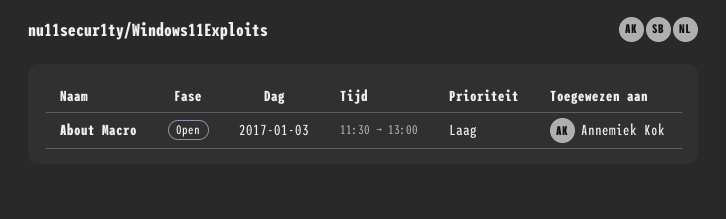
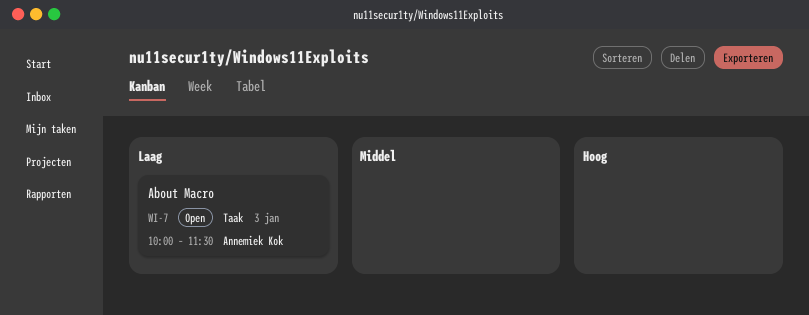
About Macro, begins: 11:30 -> 10:00
About Macro, ends: 13:00 -> 11:30

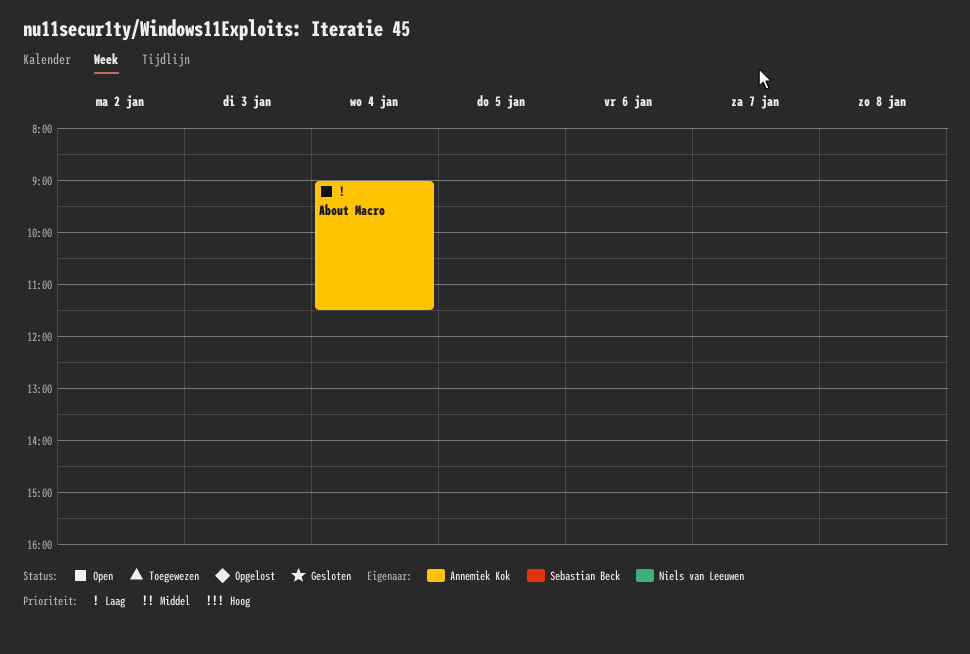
About Macro, day: Jan 3 -> Jan 4
About Macro, begins: 10:00 -> 09:00

